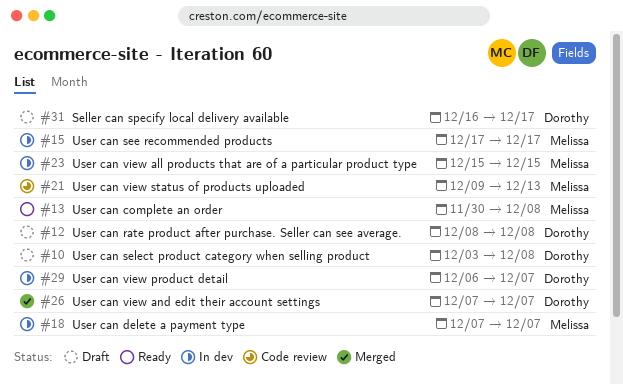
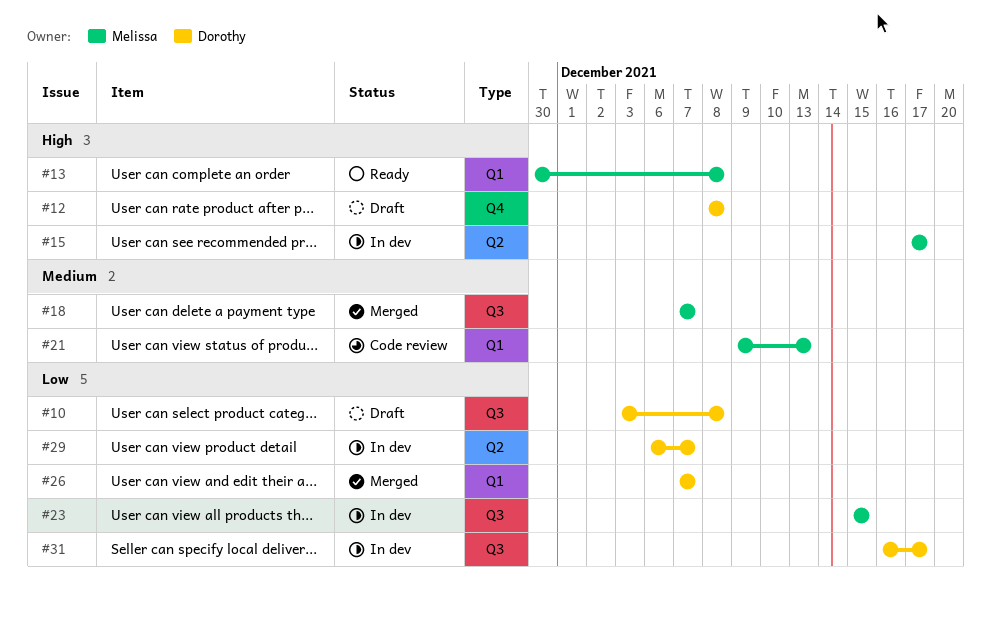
#18, status: In dev -> Merged
#31, status: Draft -> In dev

